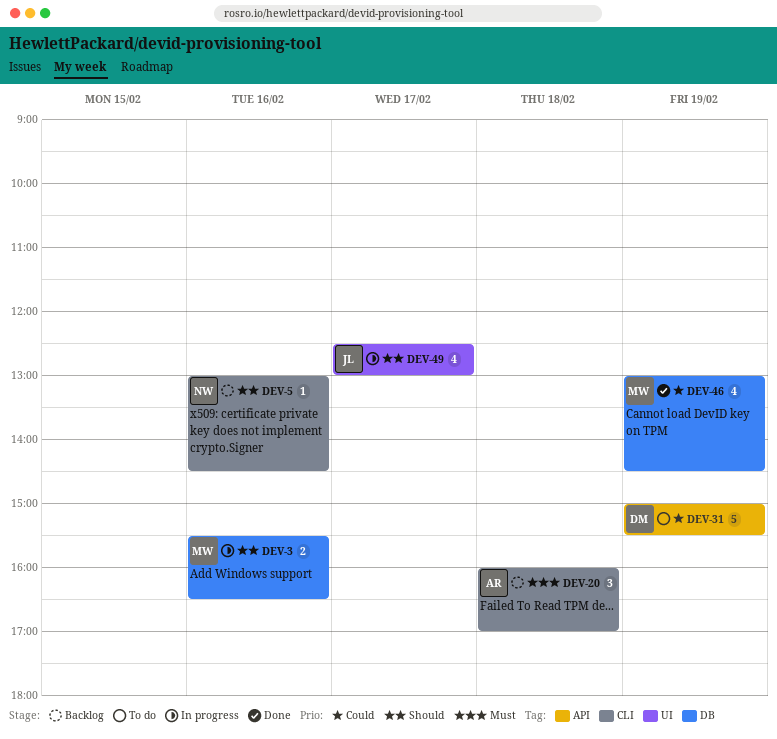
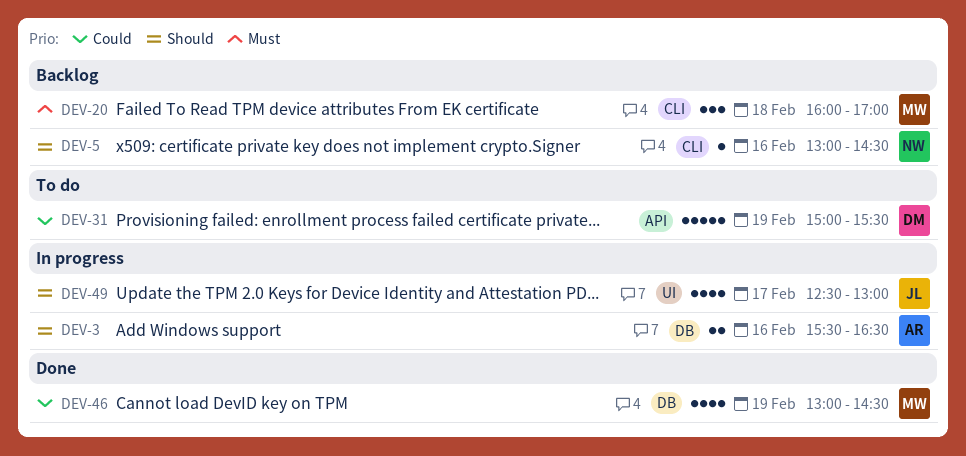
DEV-3, owner: MW -> AR
DEV-20, owner: AR -> MW

